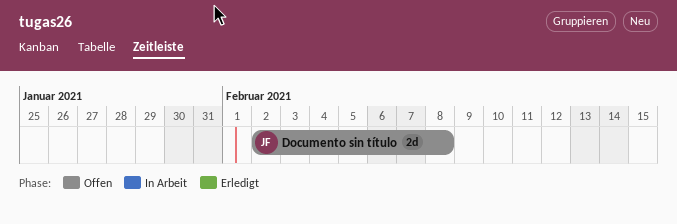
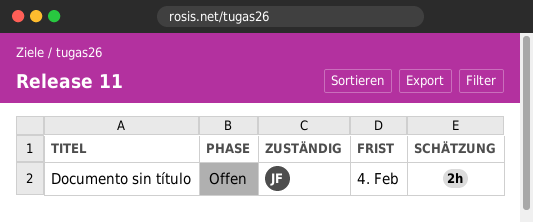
Documento sin título, estimate: 2d -> 2h
Documento sin título, due: Feb 8 -> Feb 4

